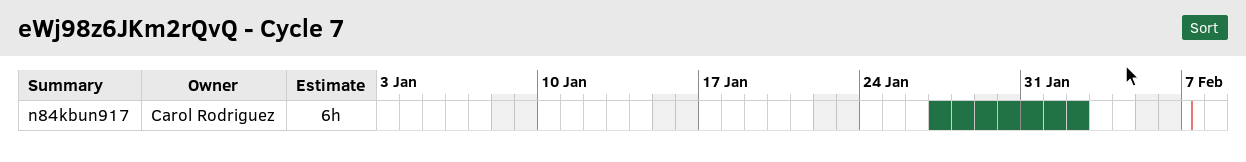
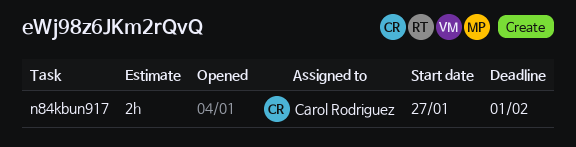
n84kbun917, estimate: 6h -> 2h
n84kbun917, due: Feb 2 -> Feb 1

